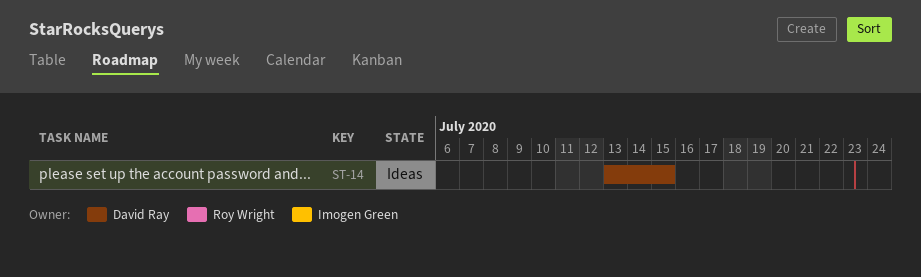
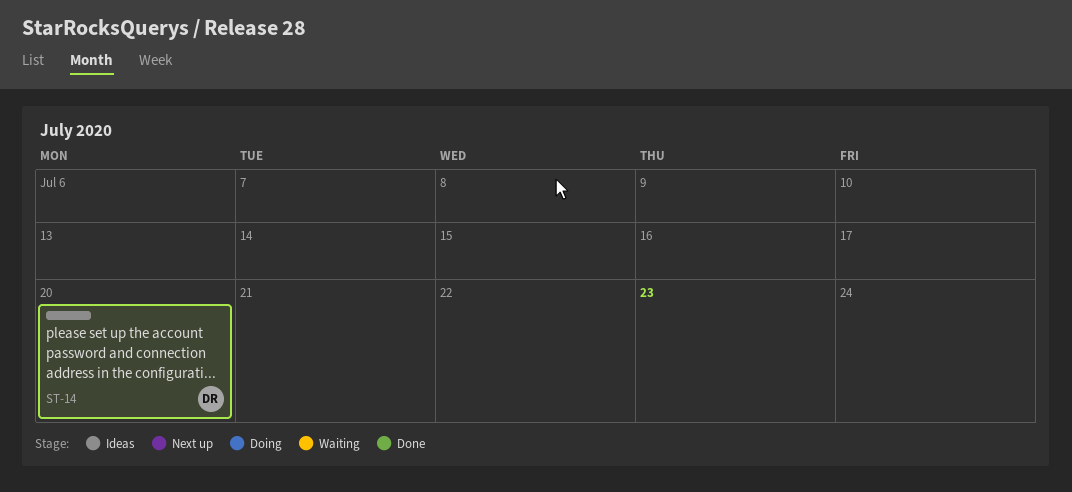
ST-14, due: Jul 15 -> Jul 20

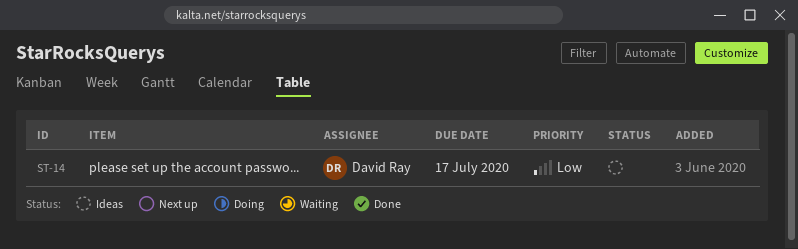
ST-14, due: Jul 20 -> Jul 17

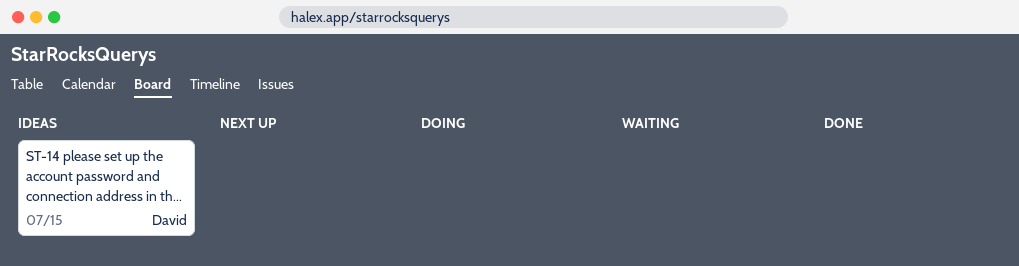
ST-14, due: Jul 17 -> Jul 15

